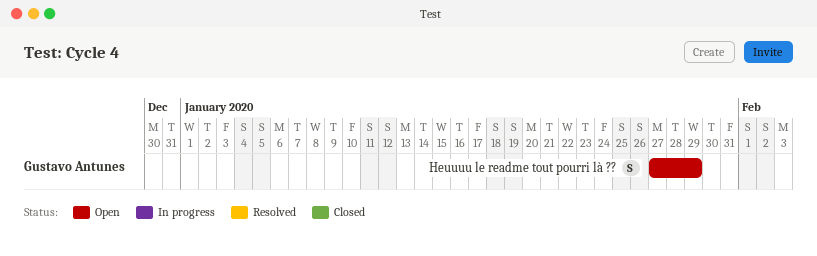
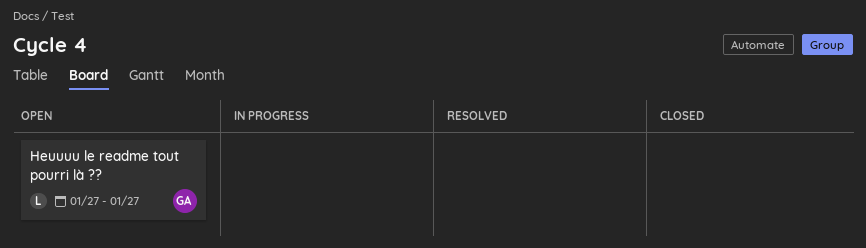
Heuuuu le readme tout pourri là ??, estimate: S -> L
Heuuuu le readme tout pourri là ??, due: Jan 29 -> Jan 27

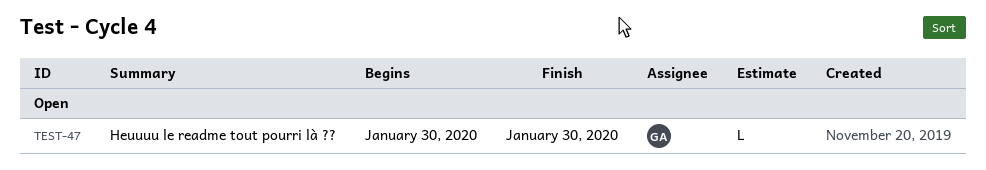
Heuuuu le readme tout pourri là ??, start: Jan 27 -> Jan 30
Heuuuu le readme tout pourri là ??, due: Jan 27 -> Jan 30

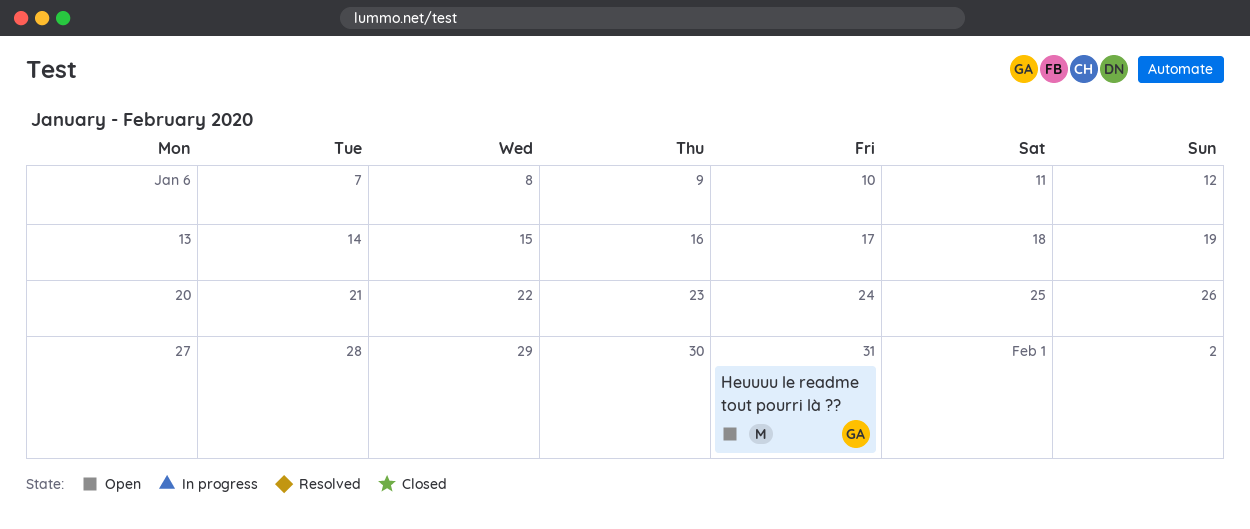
Heuuuu le readme tout pourri là ??, estimate: L -> M
Heuuuu le readme tout pourri là ??, due: Jan 30 -> Jan 31

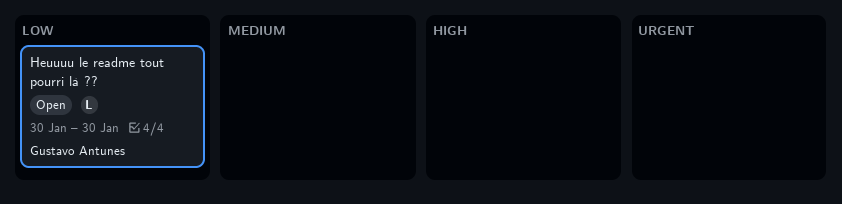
Heuuuu le readme tout pourri là ??, estimate: M -> L
Heuuuu le readme tout pourri là ??, due: Jan 31 -> Jan 30

